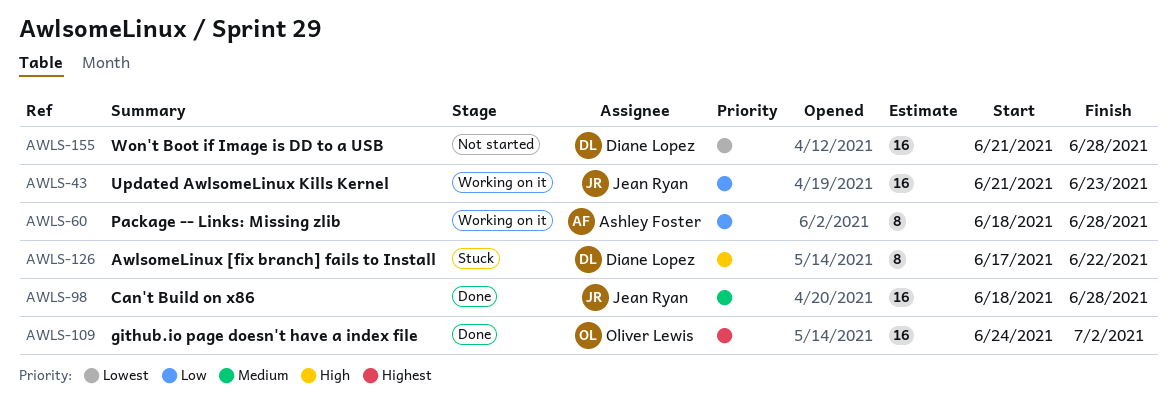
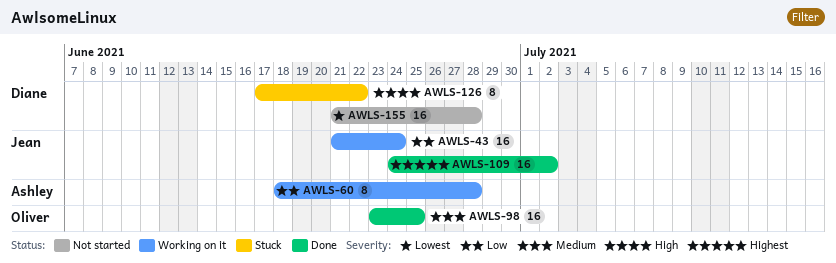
AWLS-43, due: Jun 23 -> Jun 24
AWLS-98, owner: Jean Ryan -> Oliver Lewis
AWLS-98, start: Jun 18 -> Jun 23
AWLS-98, due: Jun 28 -> Jun 25
AWLS-109, owner: Oliver Lewis -> Jean Ryan

